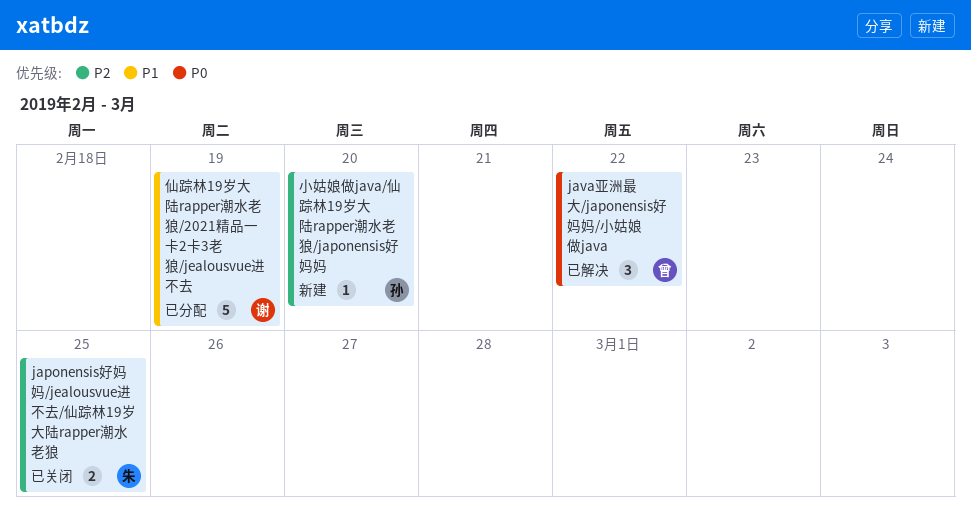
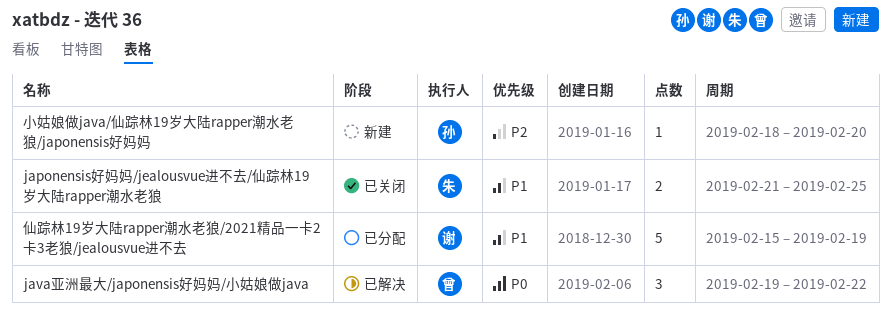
japonensis好妈妈/jealousvue进不去/仙踪林19岁大陆rapper潮水老狼, priority: P2 -> P1

